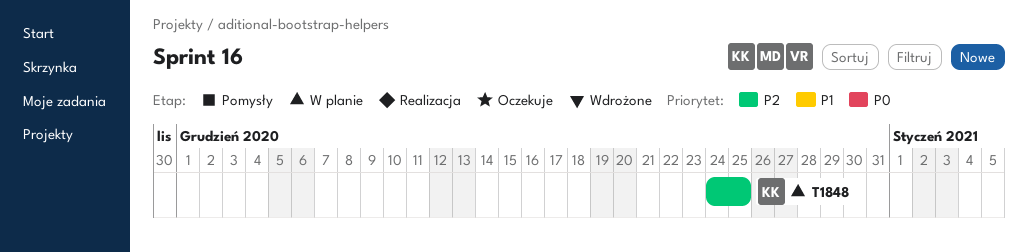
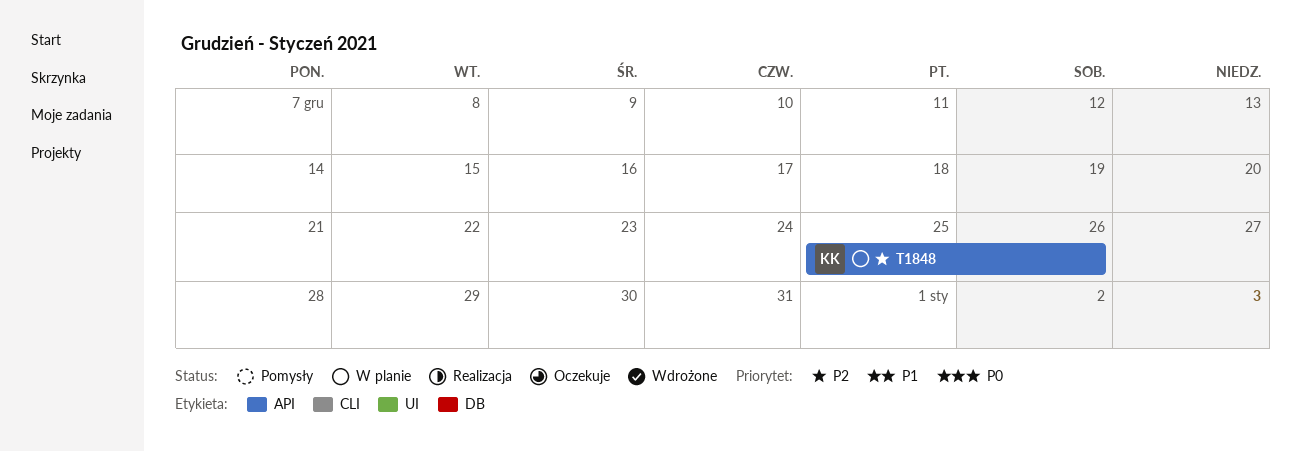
T1848, start: Dec 24 -> Dec 25
T1848, due: Dec 25 -> Dec 26

